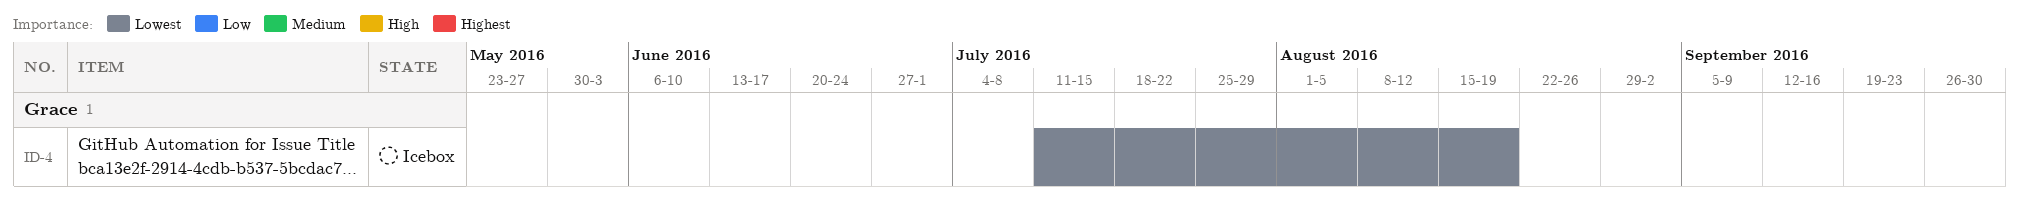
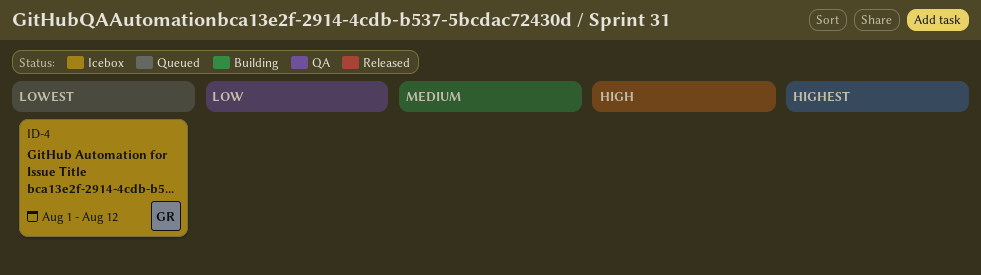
ID-4, start: Jul 11 -> Aug 1
ID-4, due: Aug 19 -> Aug 12

